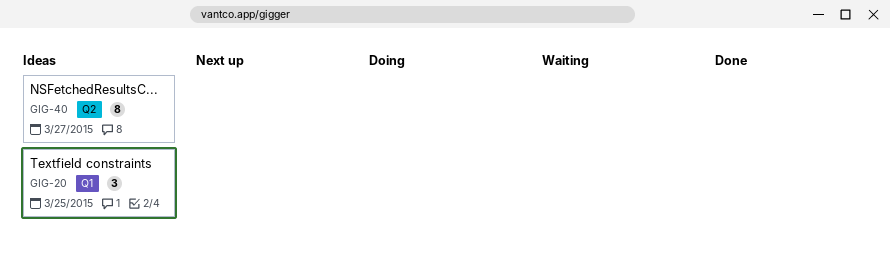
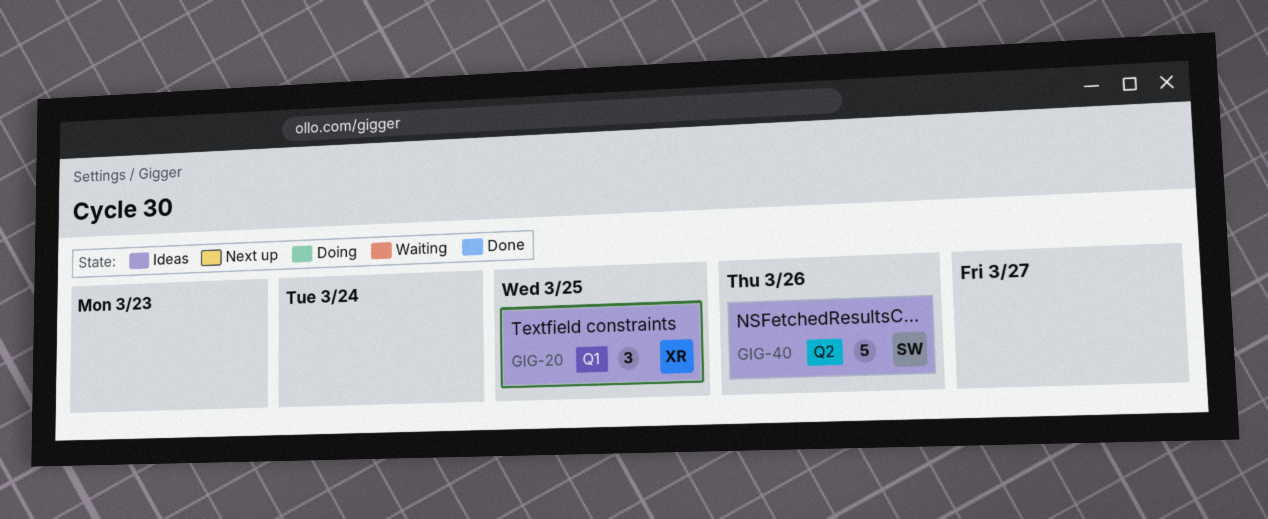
GIG-40, estimate: 8 -> 5
GIG-40, due: Mar 27 -> Mar 26

